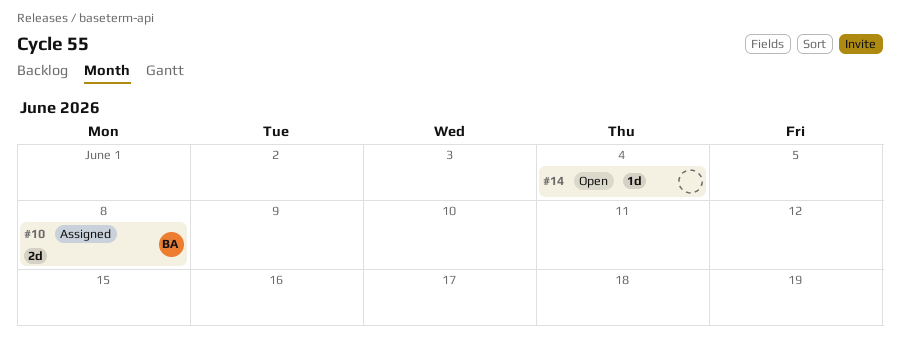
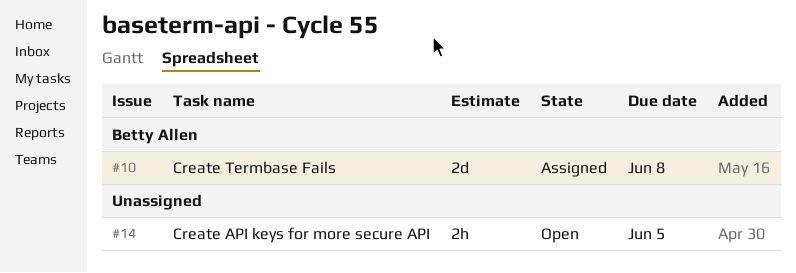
#14, estimate: 1d -> 2h
#14, due: Jun 4 -> Jun 5

